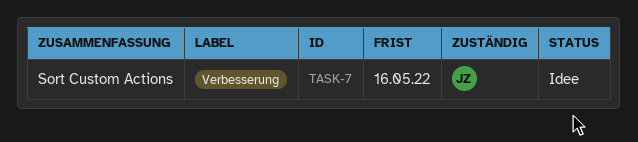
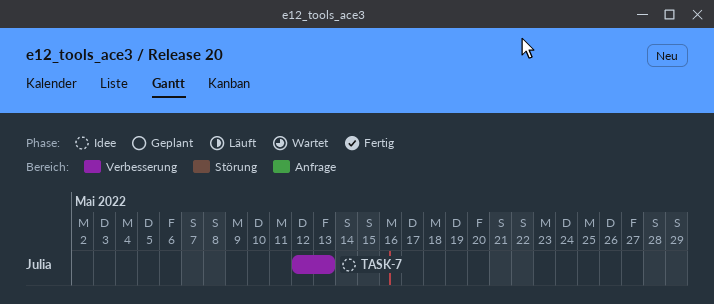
TASK-7, due: May 16 -> May 13

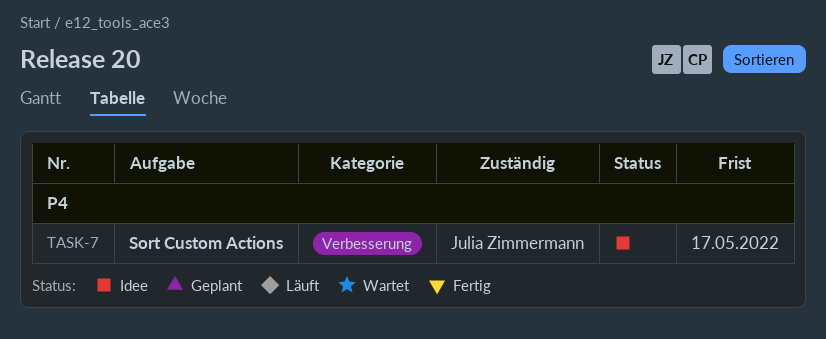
TASK-7, due: May 13 -> May 17

